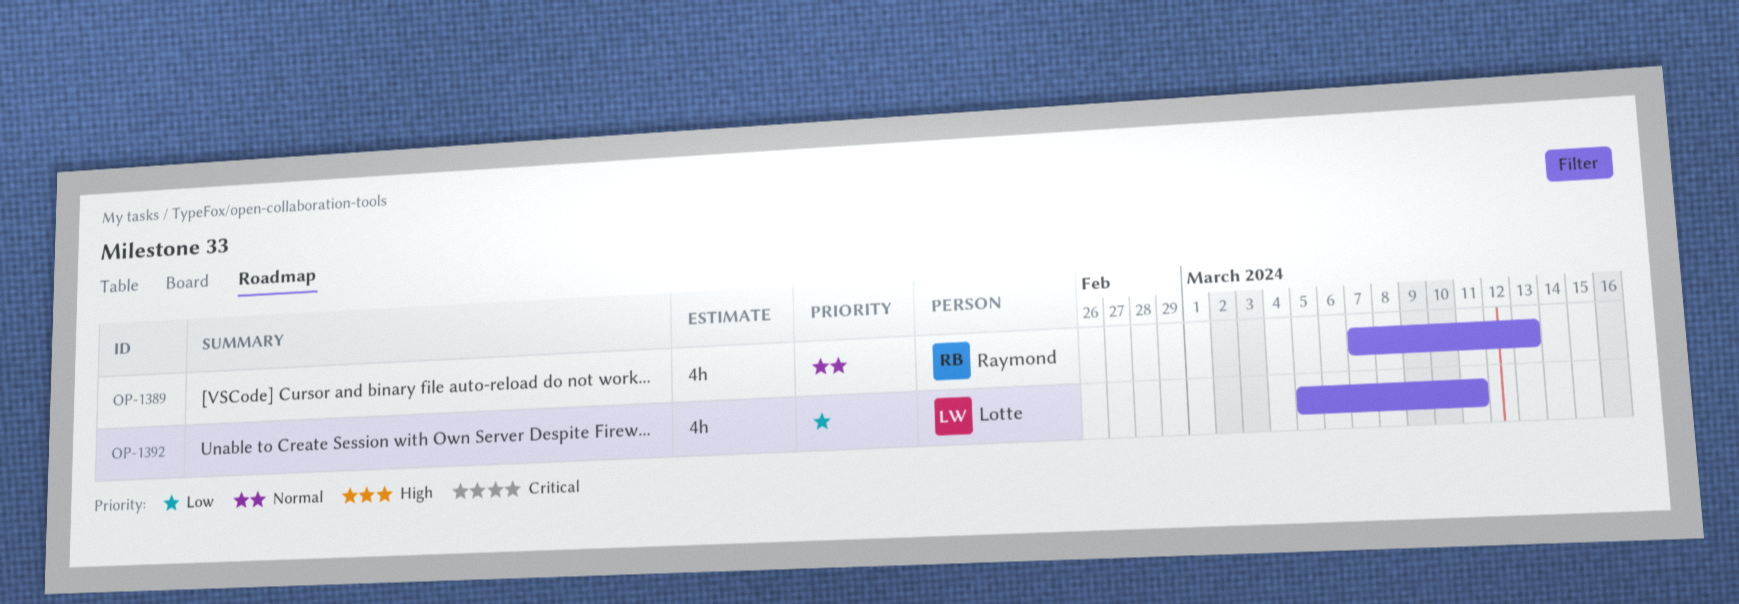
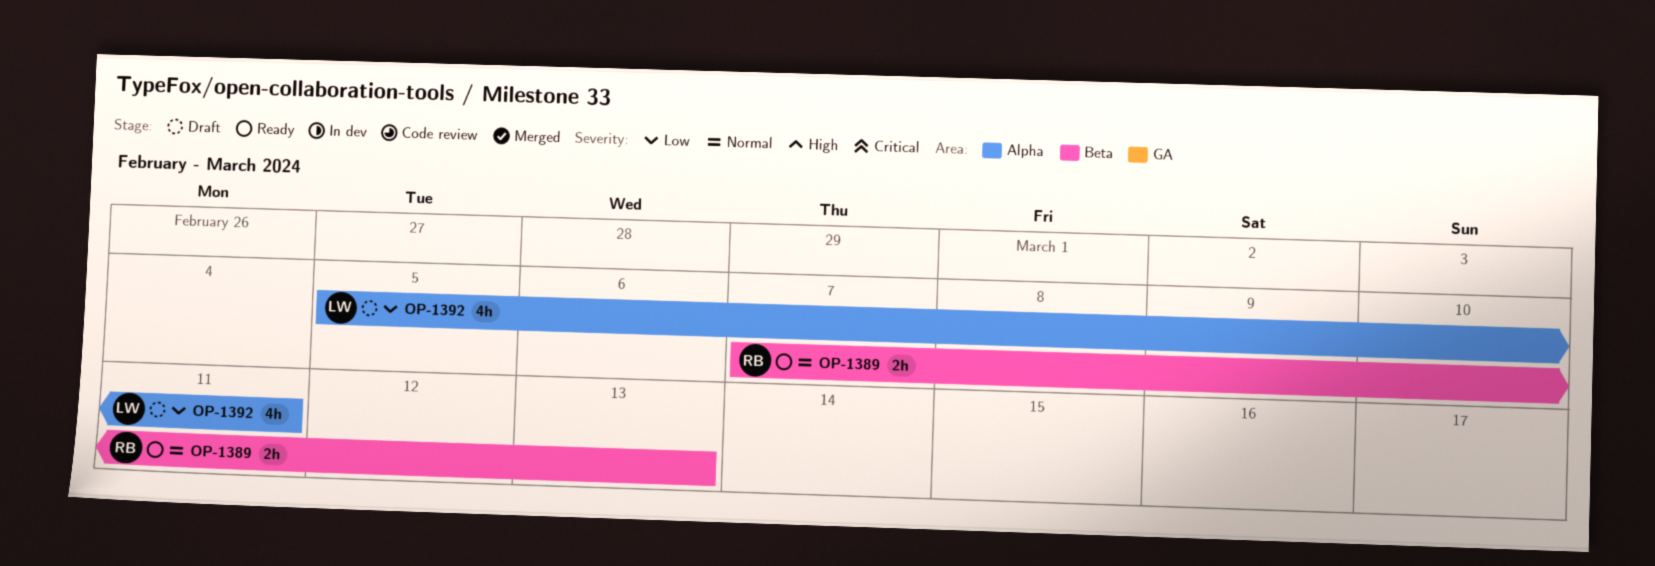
OP-1389, estimate: 4h -> 2h

